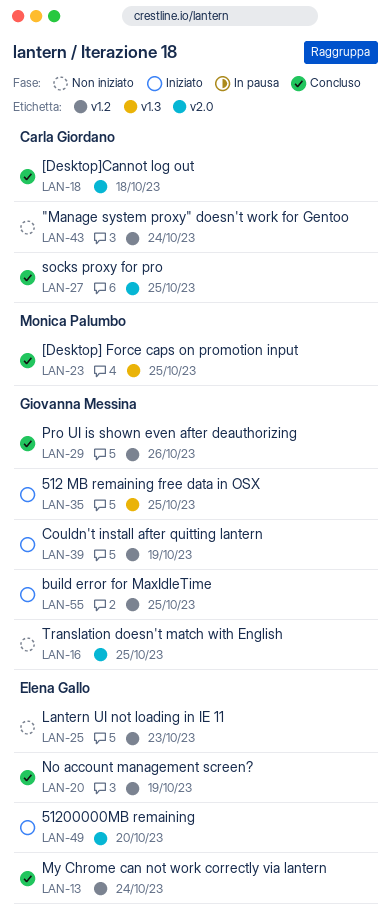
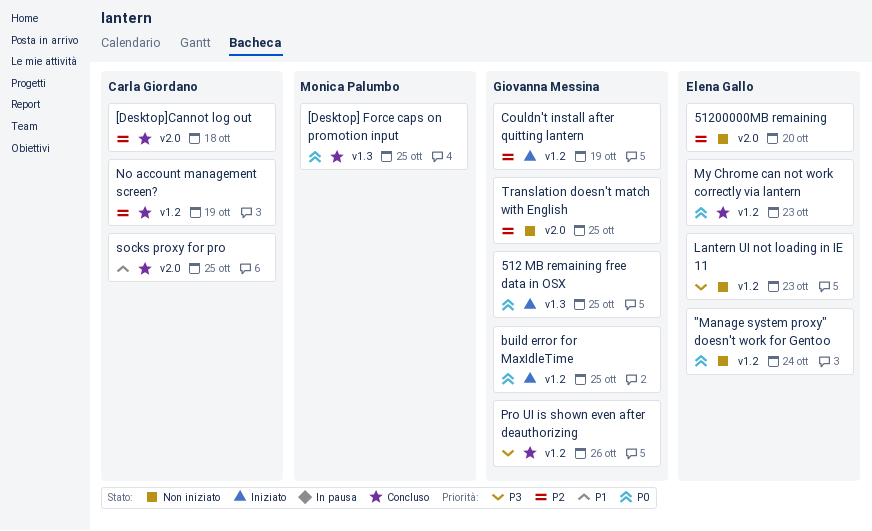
"Manage system proxy" doesn't work for Gentoo, owner: Carla Giordano -> Elena Gallo
51200000MB remaining, status: Iniziato -> Non iniziato
My Chrome can not work correctly via lantern, due: Oct 24 -> Oct 23
No account management screen?, owner: Elena Gallo -> Carla Giordano

